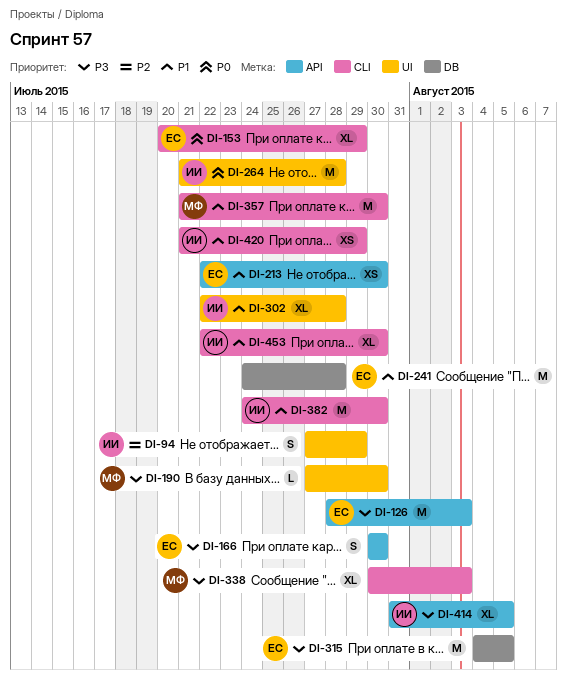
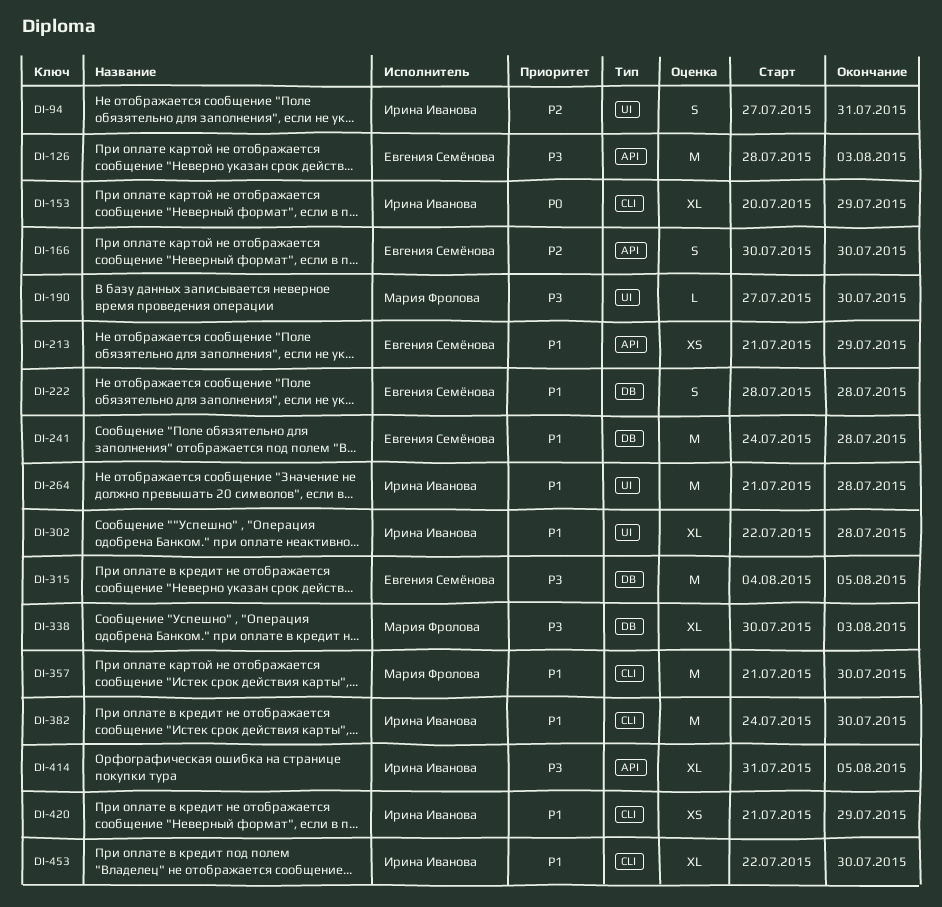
DI-94, due: Jul 29 -> Jul 31
DI-153, owner: Евгения Семёнова -> Ирина Иванова
DI-166, priority: P3 -> P2
DI-213, start: Jul 22 -> Jul 21
DI-213, due: Jul 30 -> Jul 29
DI-222: none -> present
DI-264, priority: P0 -> P1
DI-338, label: CLI -> DB

